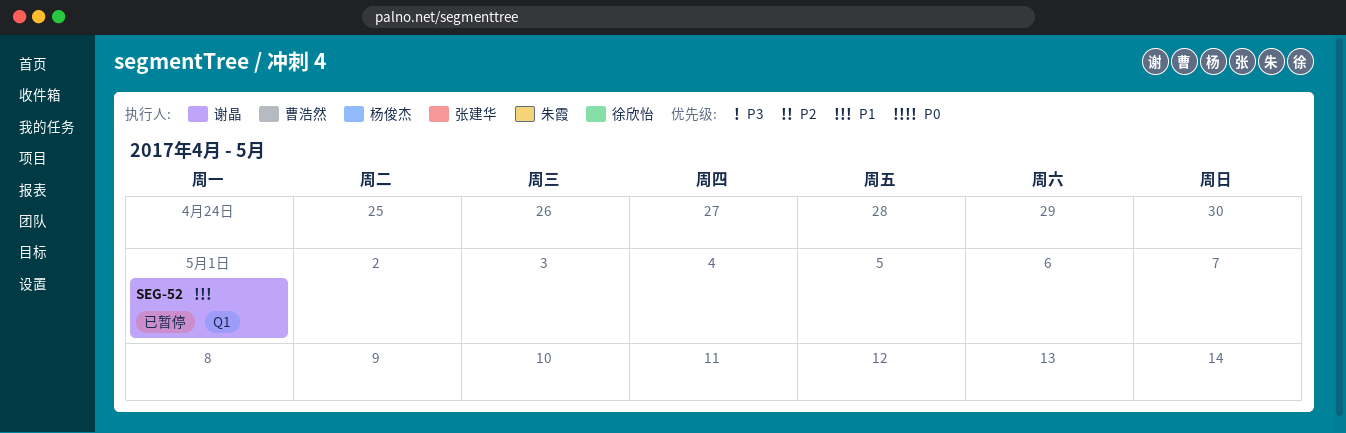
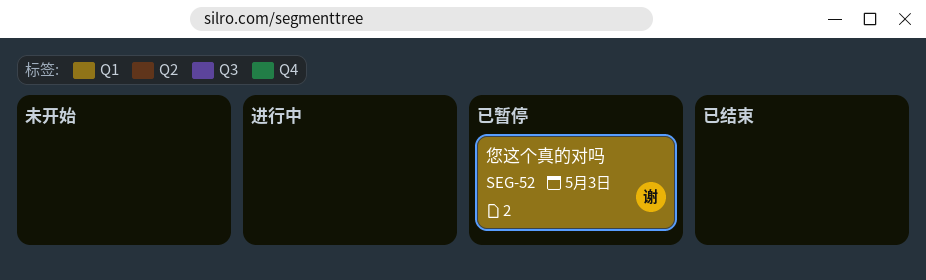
SEG-52, due: May 1 -> May 3

